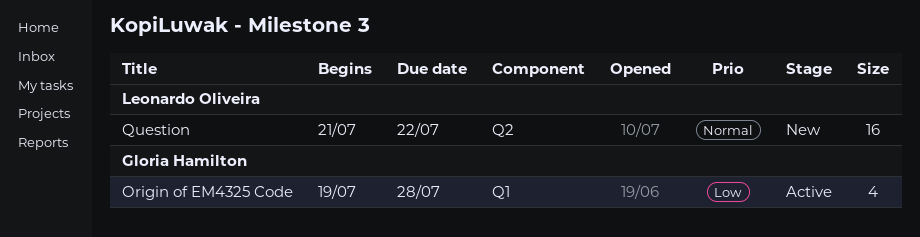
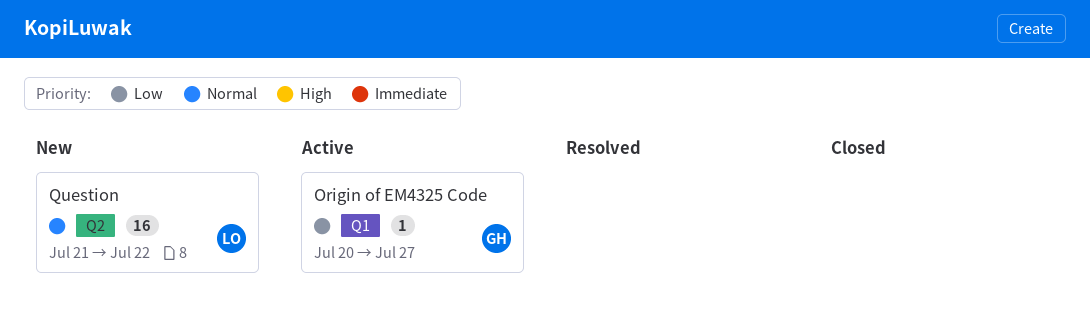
Origin of EM4325 Code, estimate: 4 -> 1
Origin of EM4325 Code, start: Jul 19 -> Jul 20
Origin of EM4325 Code, due: Jul 28 -> Jul 27

